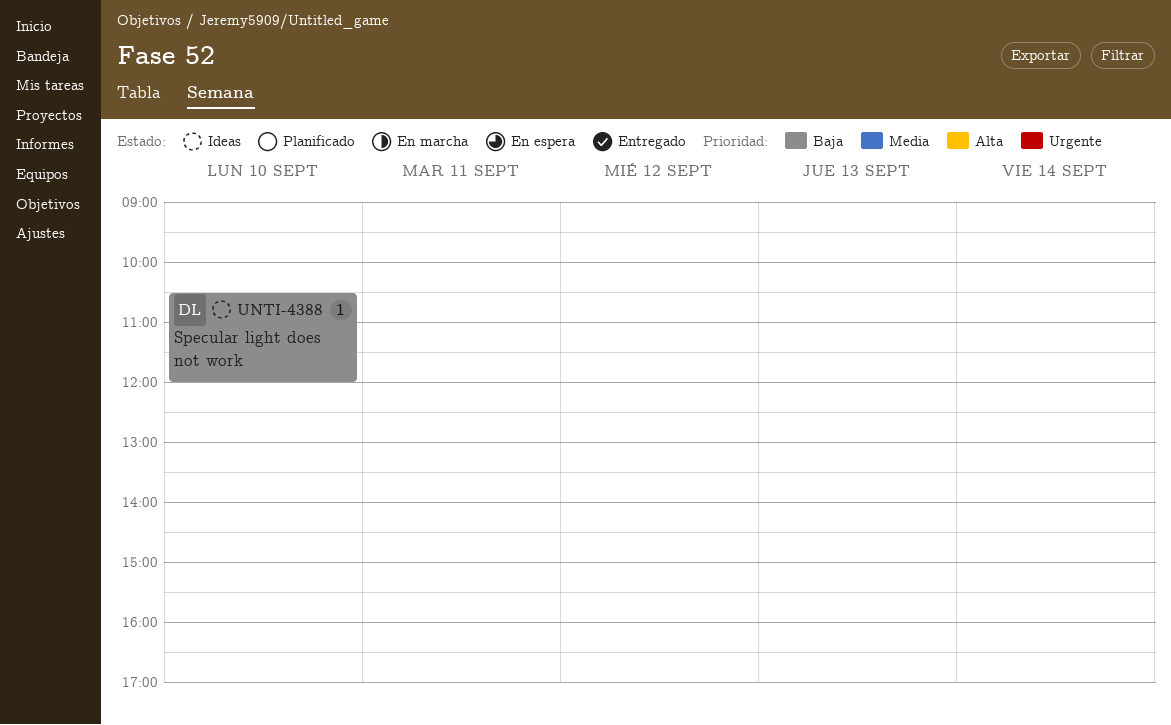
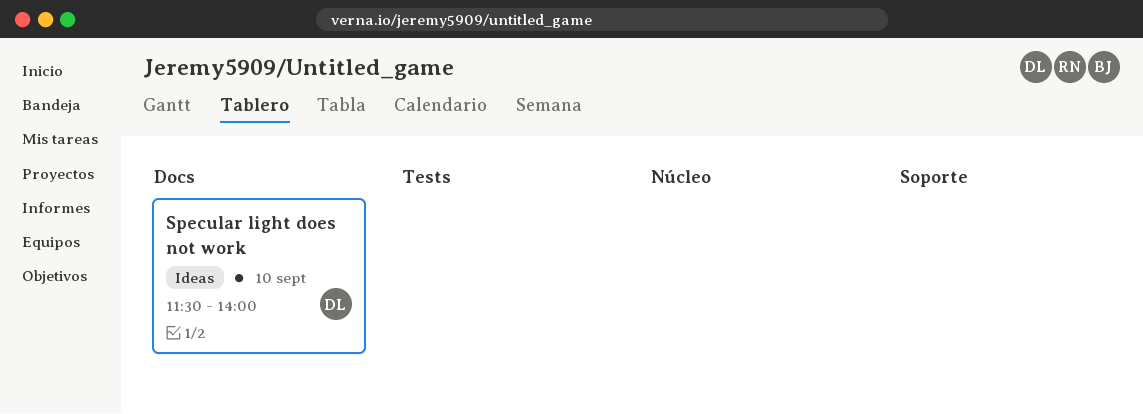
Specular light does not work, begins: 10:30 -> 11:30
Specular light does not work, ends: 12:00 -> 14:00

